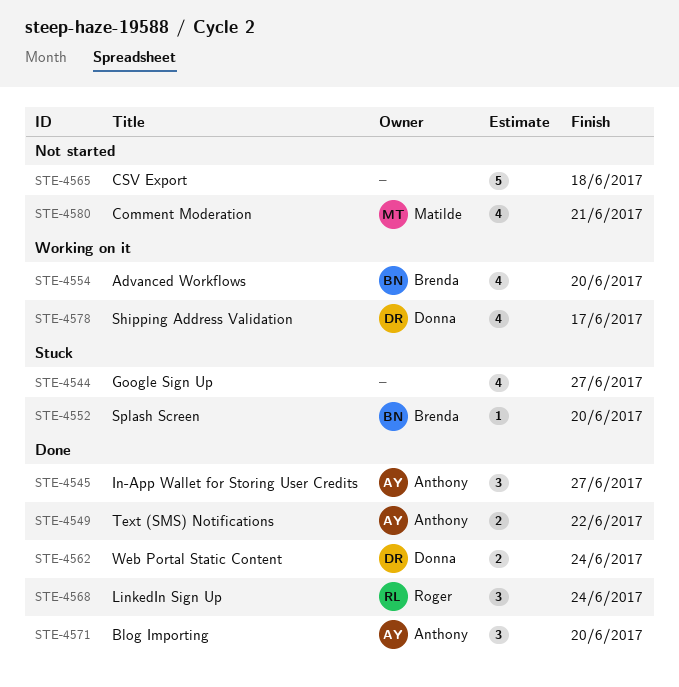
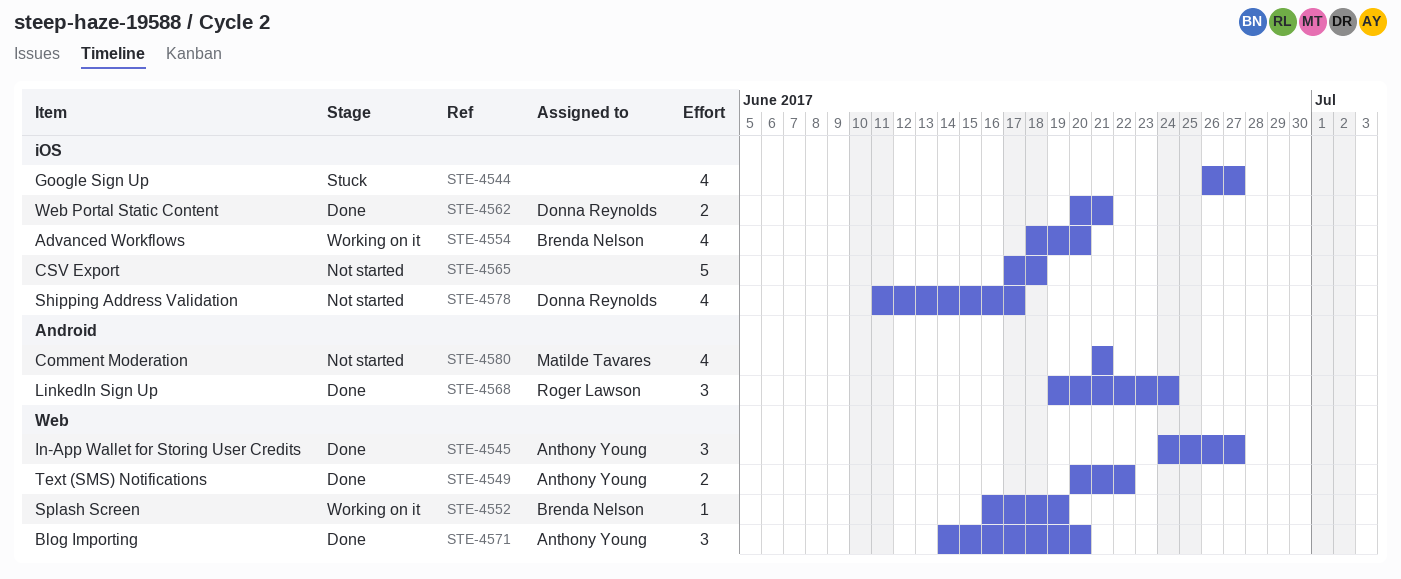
STE-4552, status: Stuck -> Working on it
STE-4552, due: Jun 20 -> Jun 19
STE-4562, due: Jun 24 -> Jun 21
STE-4578, status: Working on it -> Not started

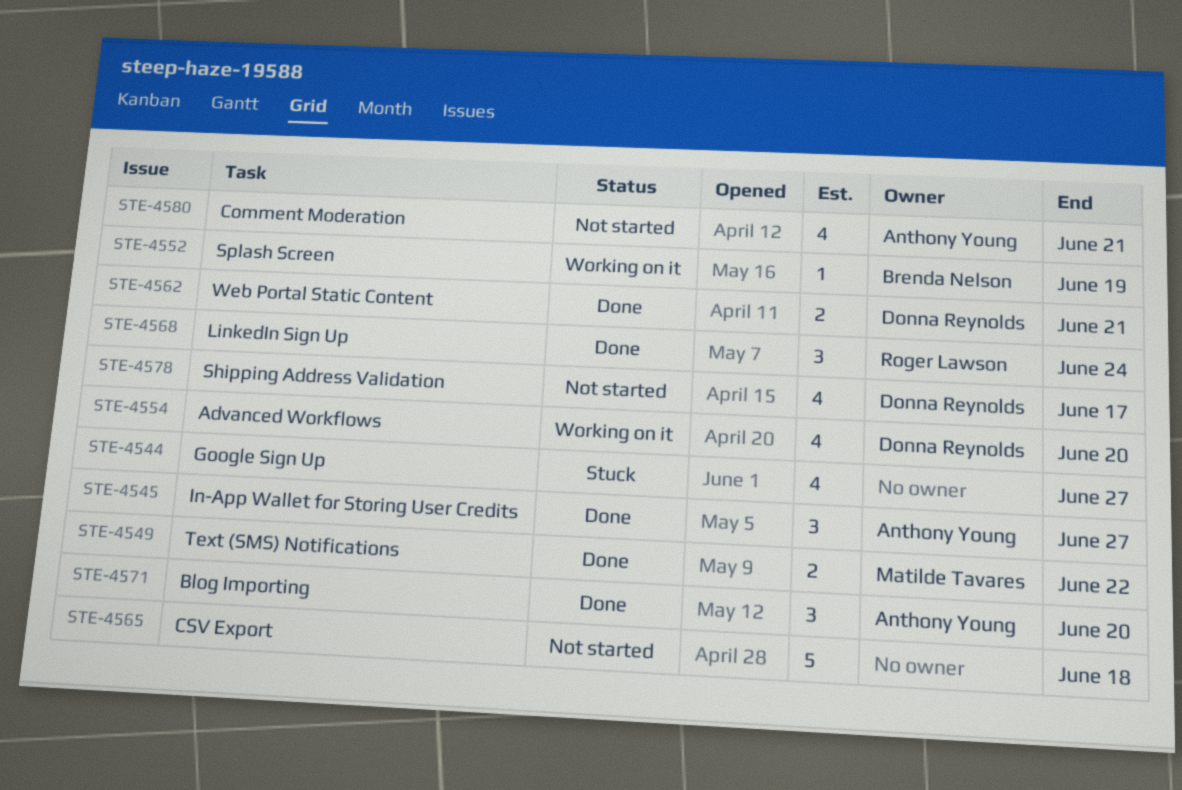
STE-4549, owner: Anthony Young -> Matilde Tavares
STE-4554, owner: Brenda Nelson -> Donna Reynolds
STE-4580, owner: Matilde Tavares -> Anthony Young

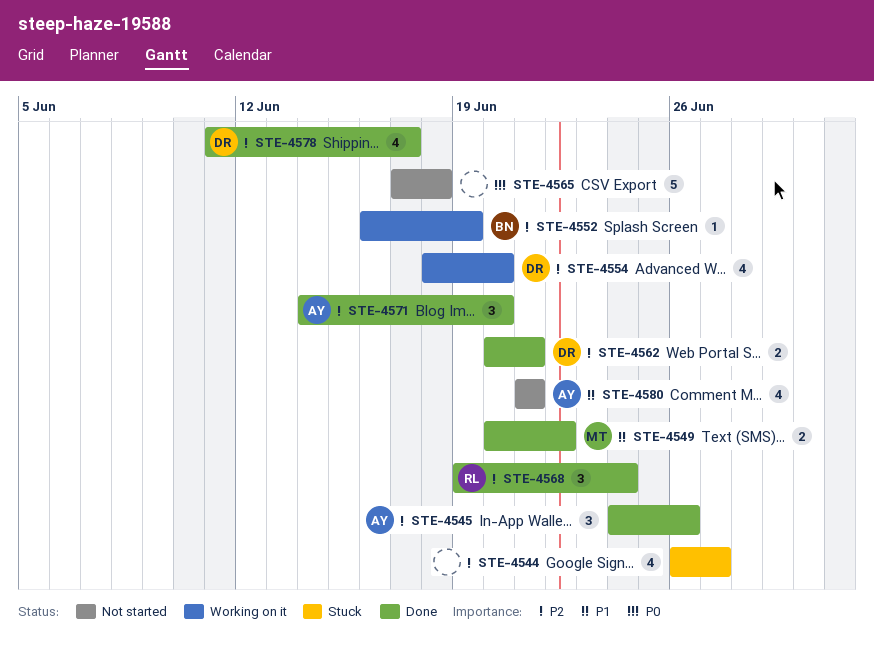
STE-4545, due: Jun 27 -> Jun 26
STE-4578, status: Not started -> Done

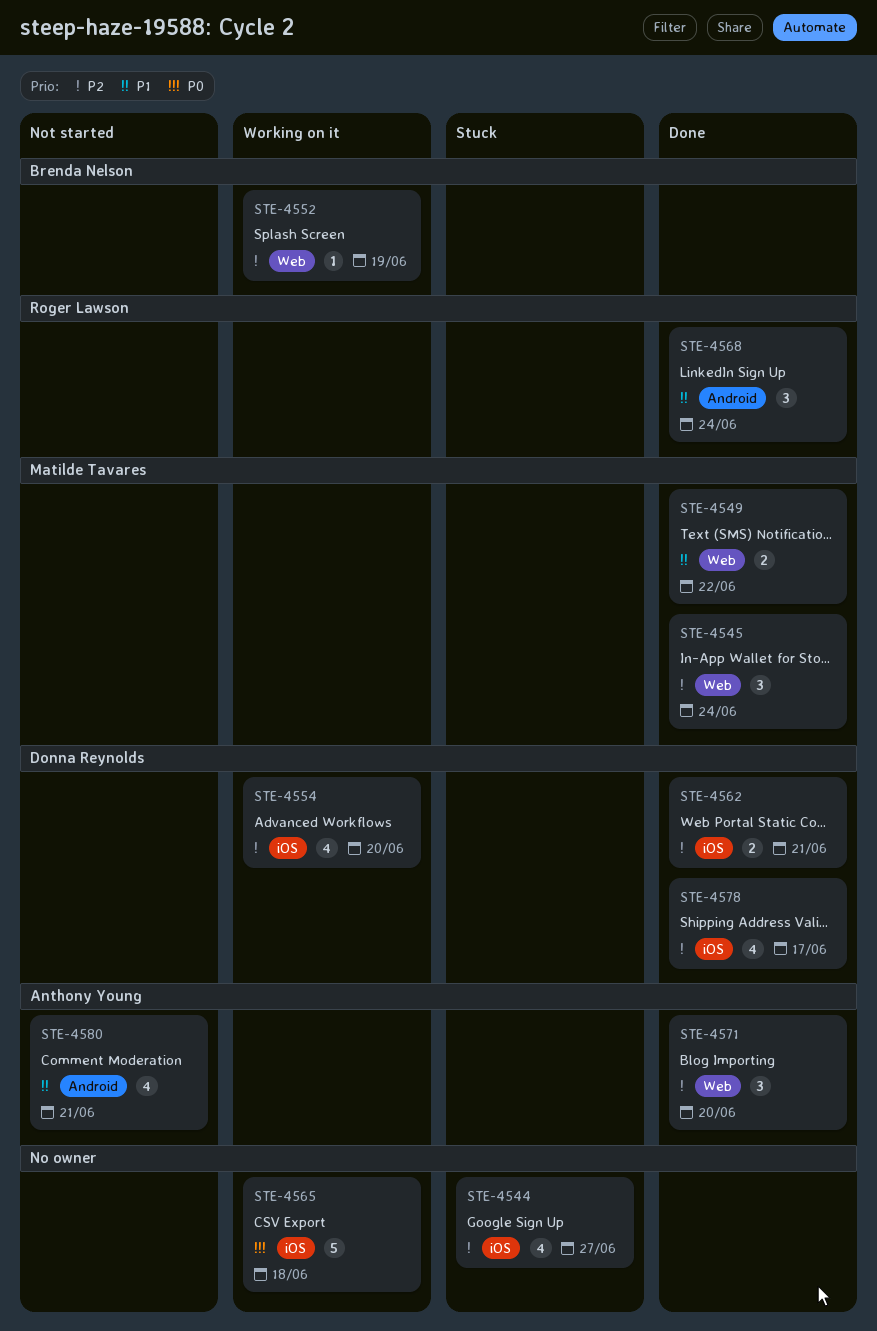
STE-4545, owner: Anthony Young -> Matilde Tavares
STE-4545, due: Jun 26 -> Jun 24
STE-4565, status: Not started -> Working on it
STE-4568, priority: P2 -> P1

